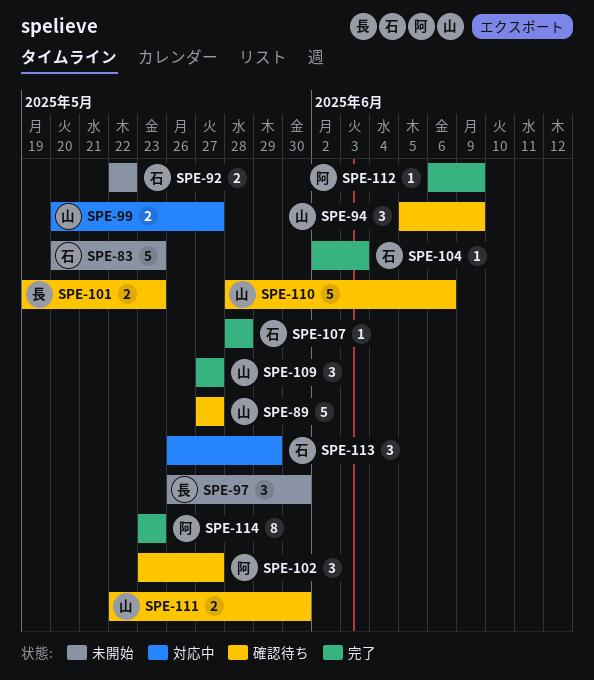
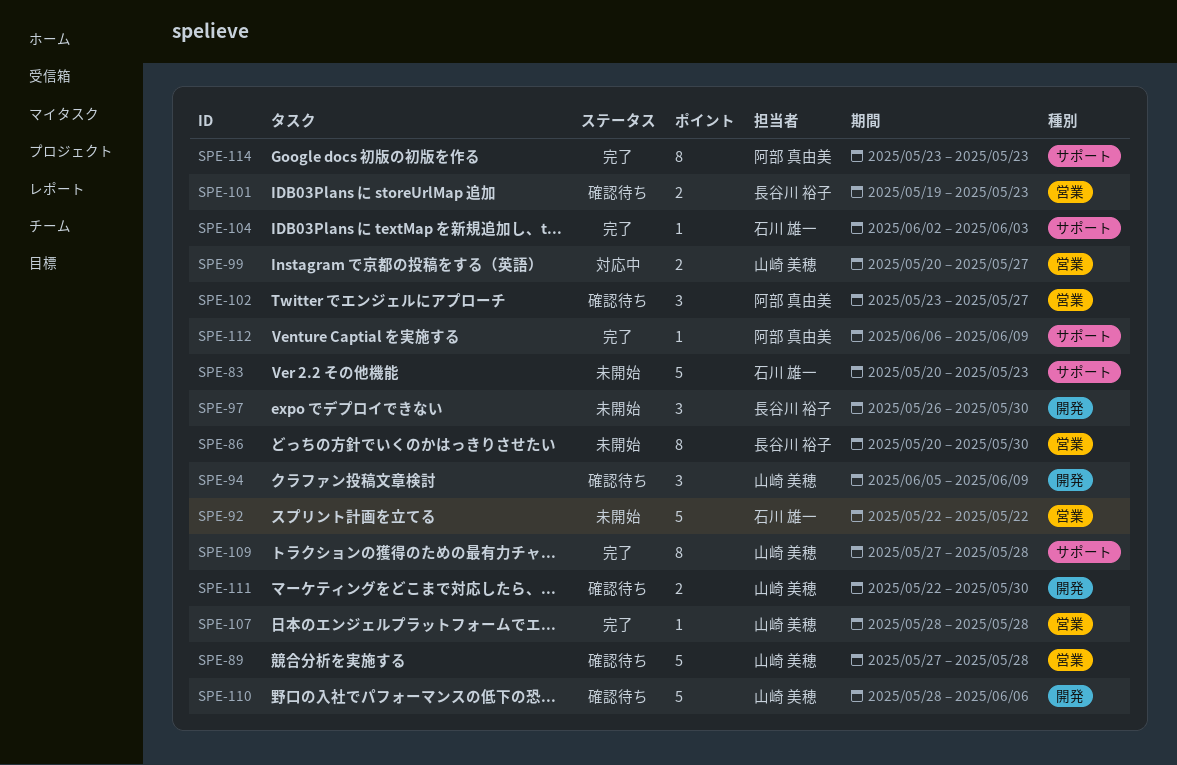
SPE-86: none -> present
SPE-89, due: May 27 -> May 28
SPE-92, estimate: 2 -> 5
SPE-107, owner: 石川 雄一 -> 山崎 美穂
SPE-109, estimate: 3 -> 8
SPE-109, due: May 27 -> May 28
SPE-113: present -> none

